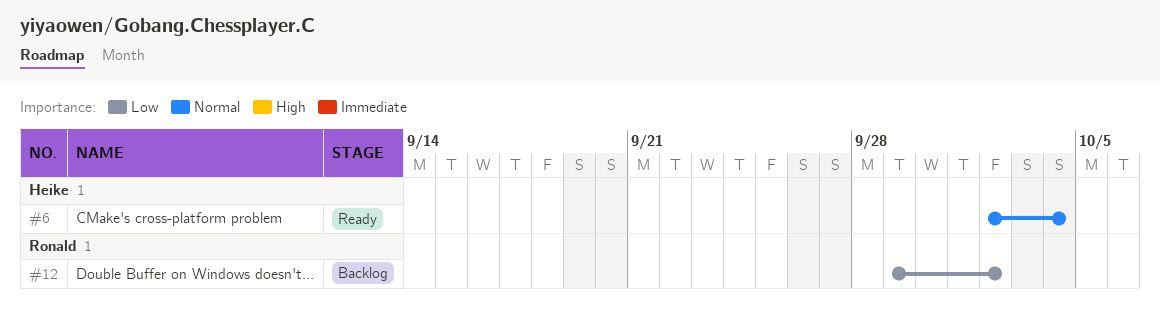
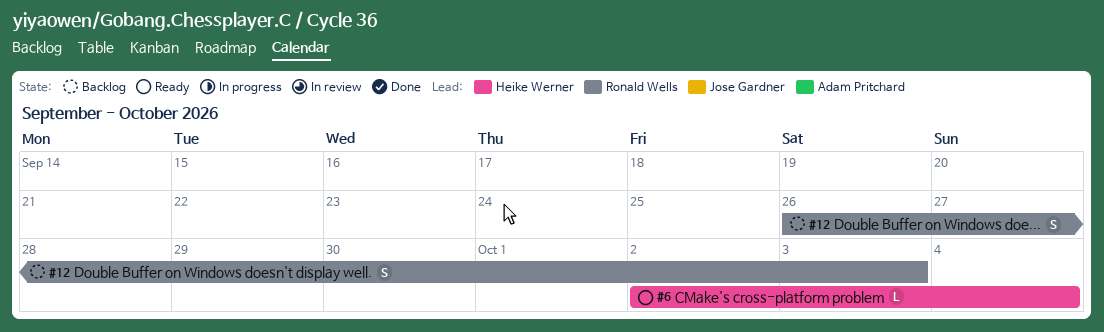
#12, start: Sep 29 -> Sep 26
#12, due: Oct 2 -> Oct 3

